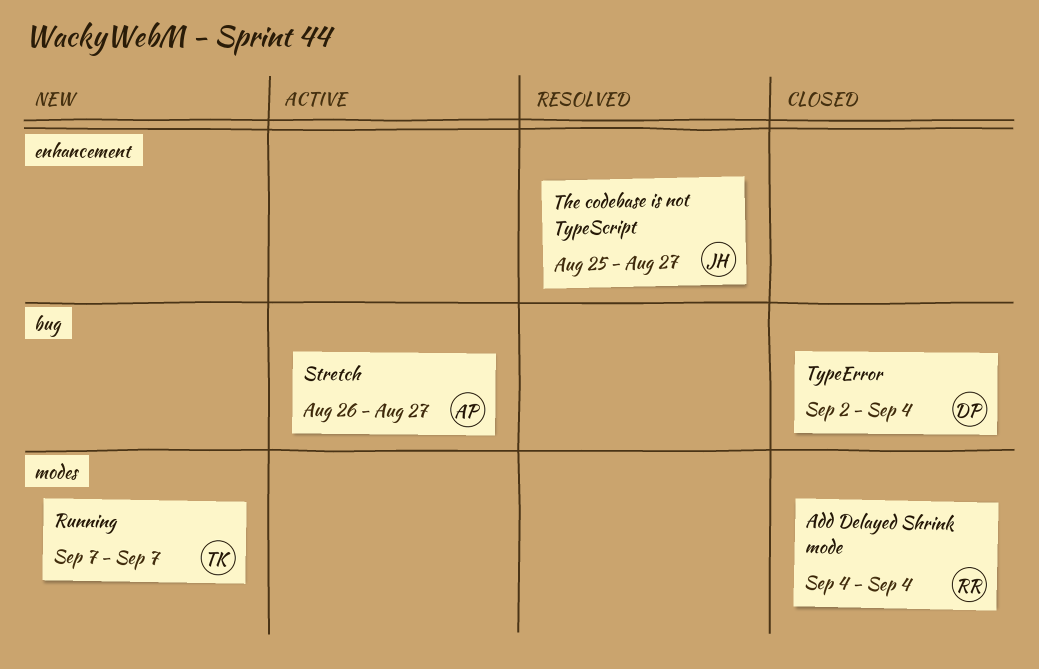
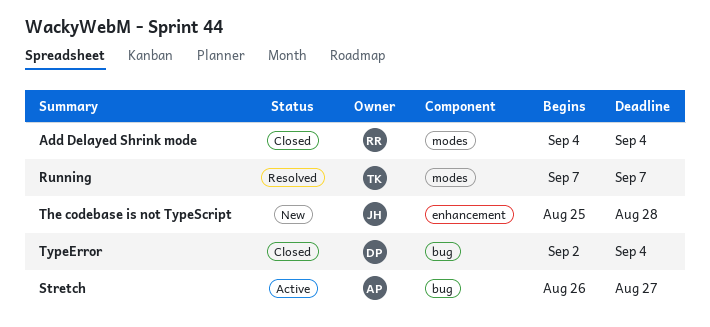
Running, status: New -> Resolved
The codebase is not TypeScript, status: Resolved -> New
The codebase is not TypeScript, due: Aug 27 -> Aug 28

